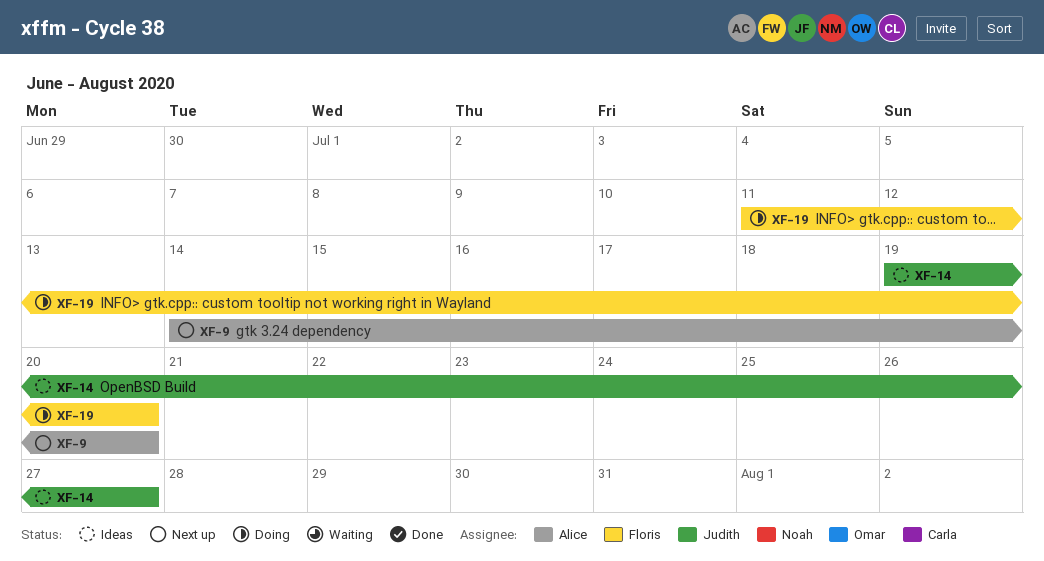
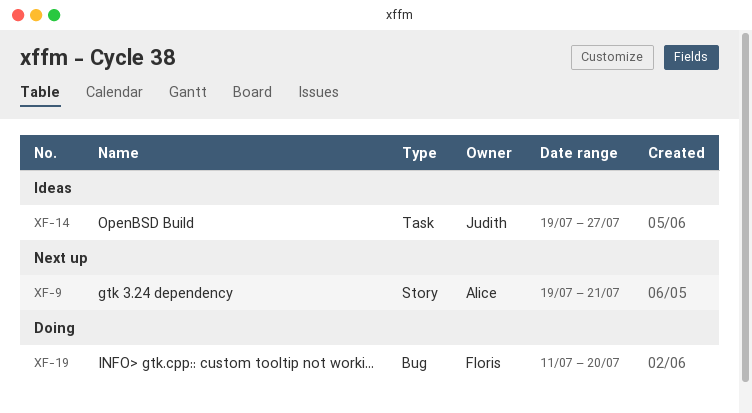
XF-9, start: Jul 14 -> Jul 19
XF-9, due: Jul 20 -> Jul 21

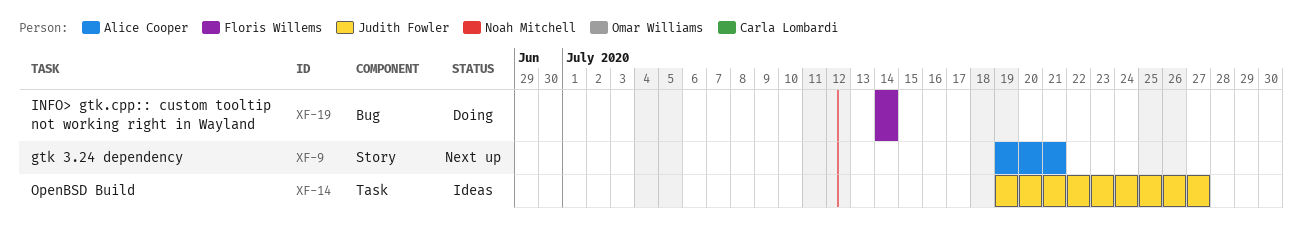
XF-19, start: Jul 11 -> Jul 14
XF-19, due: Jul 20 -> Jul 14

